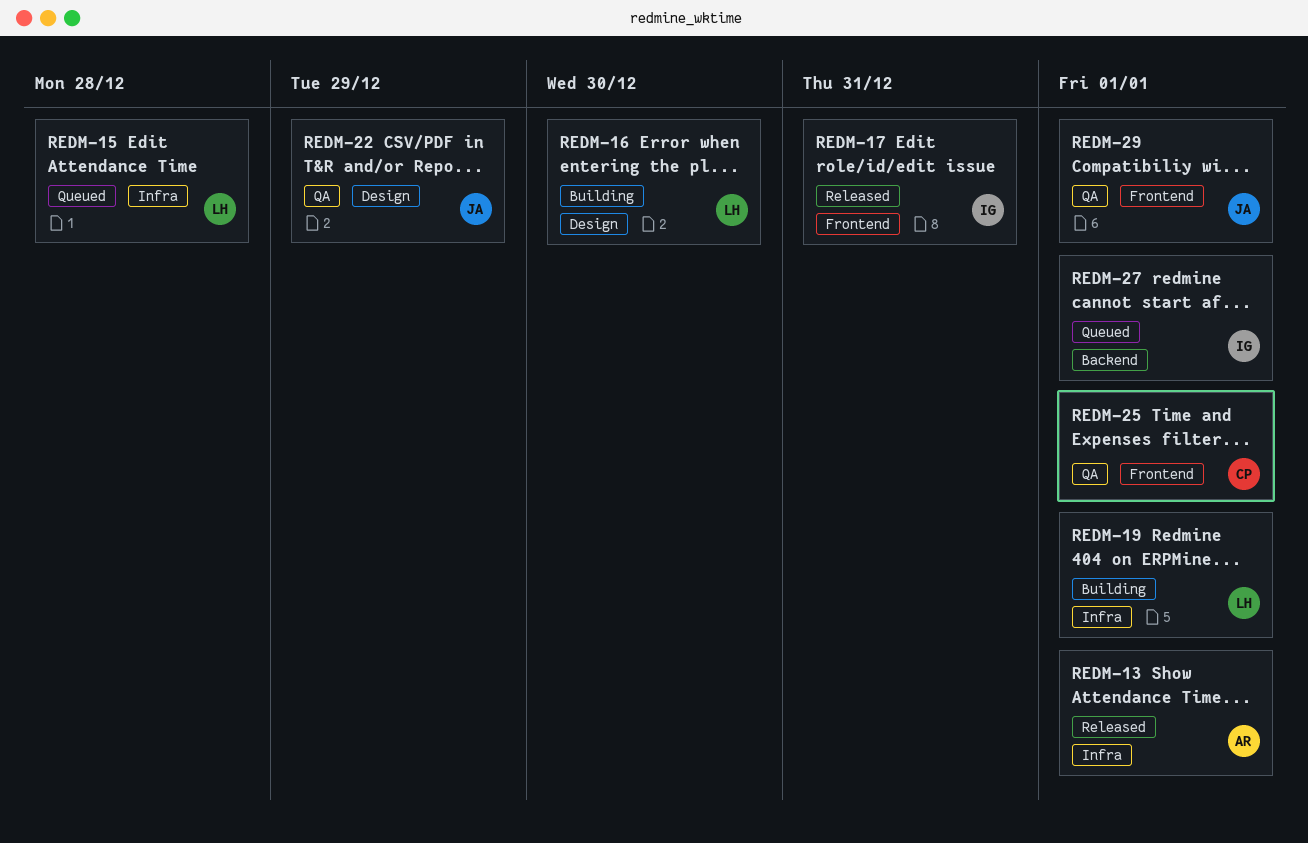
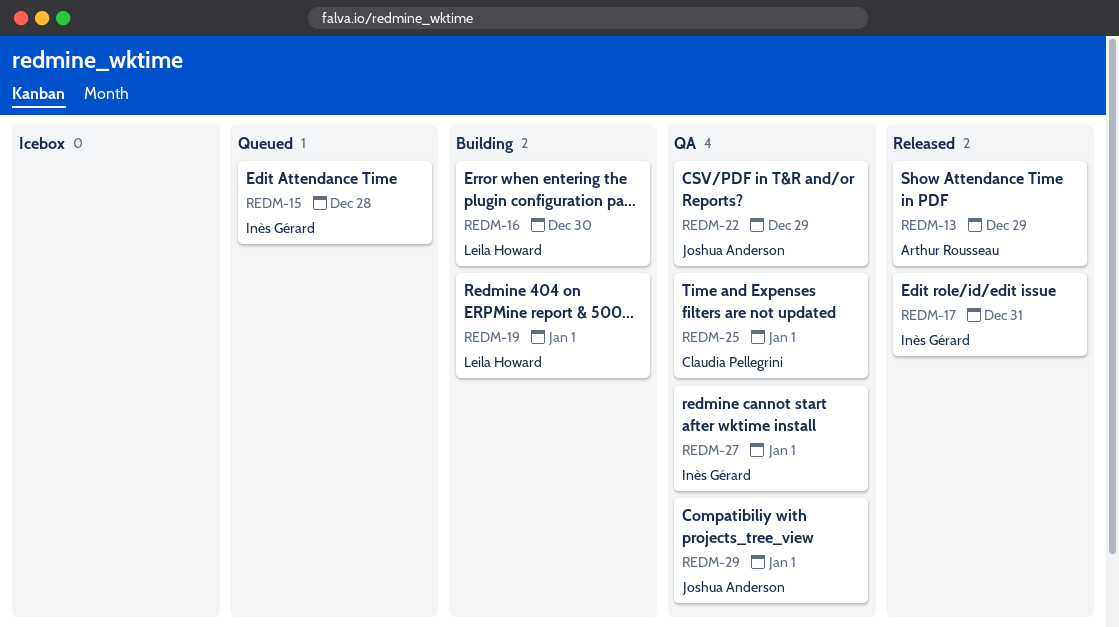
REDM-13, due: Jan 1 -> Dec 29
REDM-15, owner: Leila Howard -> Inès Gérard
REDM-27, status: Queued -> QA

